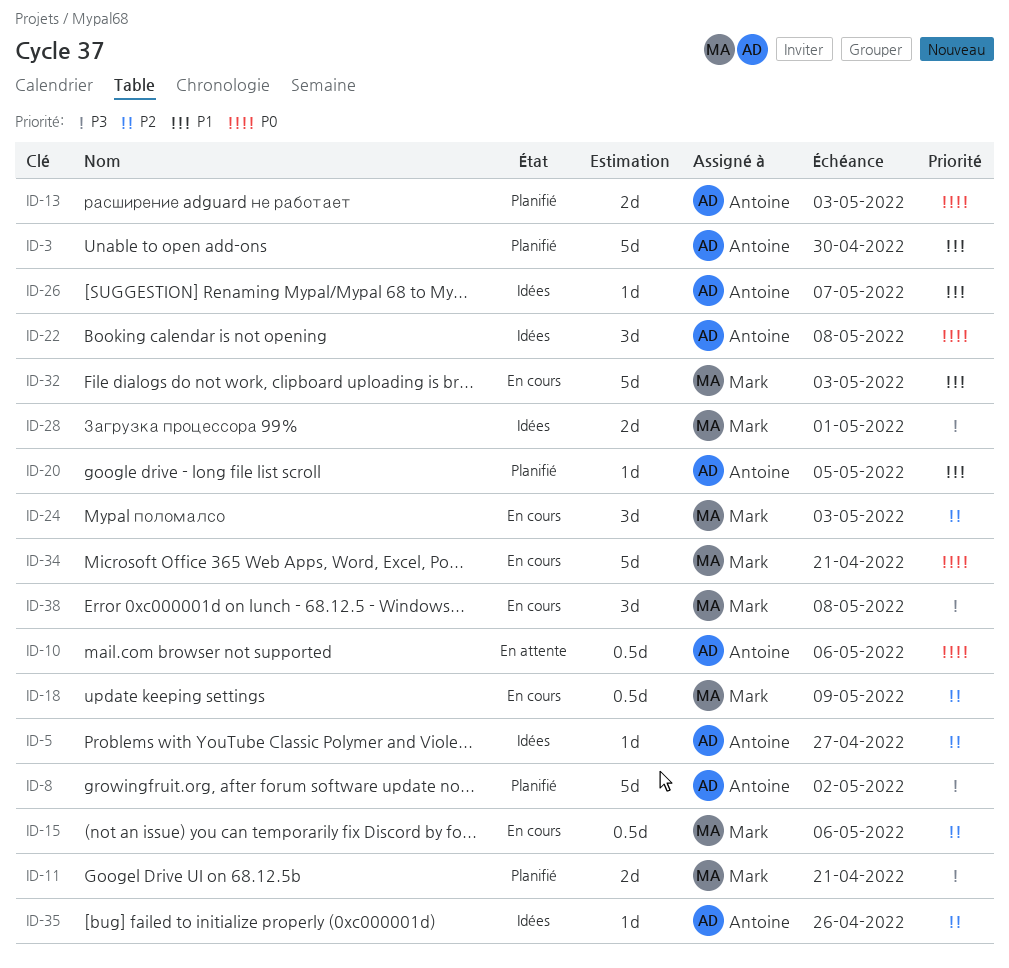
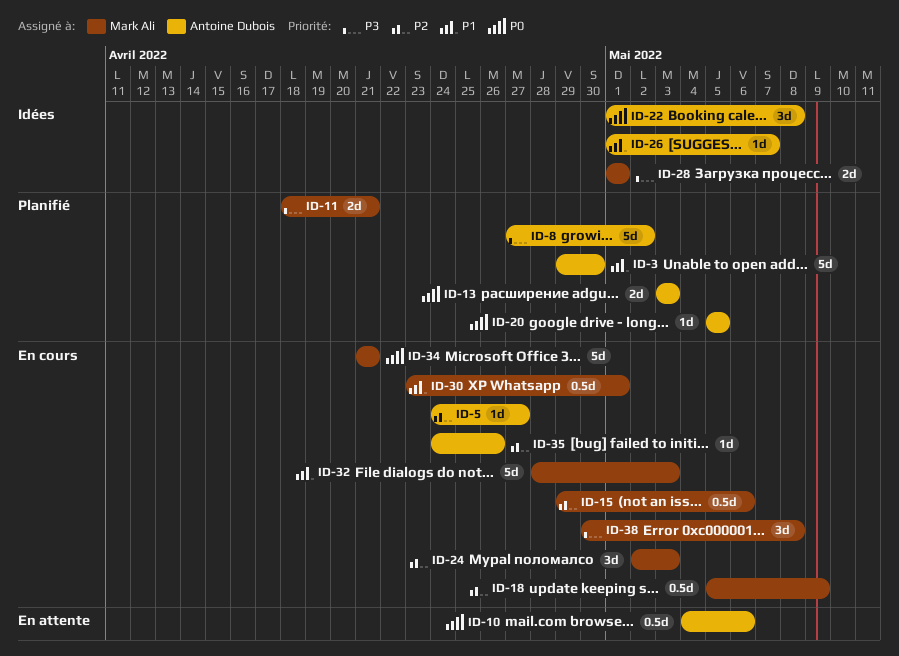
ID-5, status: Idées -> En cours
ID-20, priority: P1 -> P0
ID-30: none -> present
ID-35, status: Idées -> En cours

